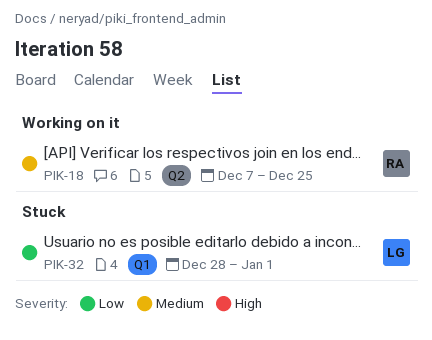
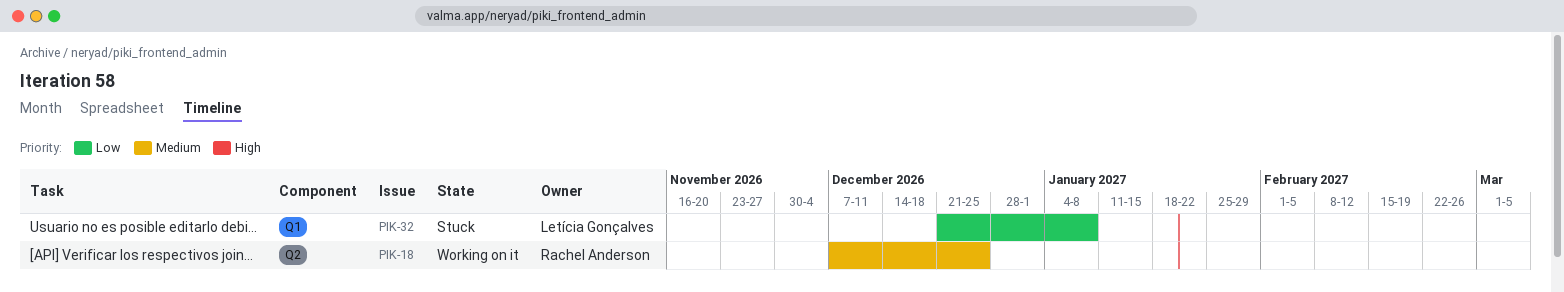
PIK-32, start: Dec 28 -> Dec 21
PIK-32, due: Jan 1 -> Jan 8

